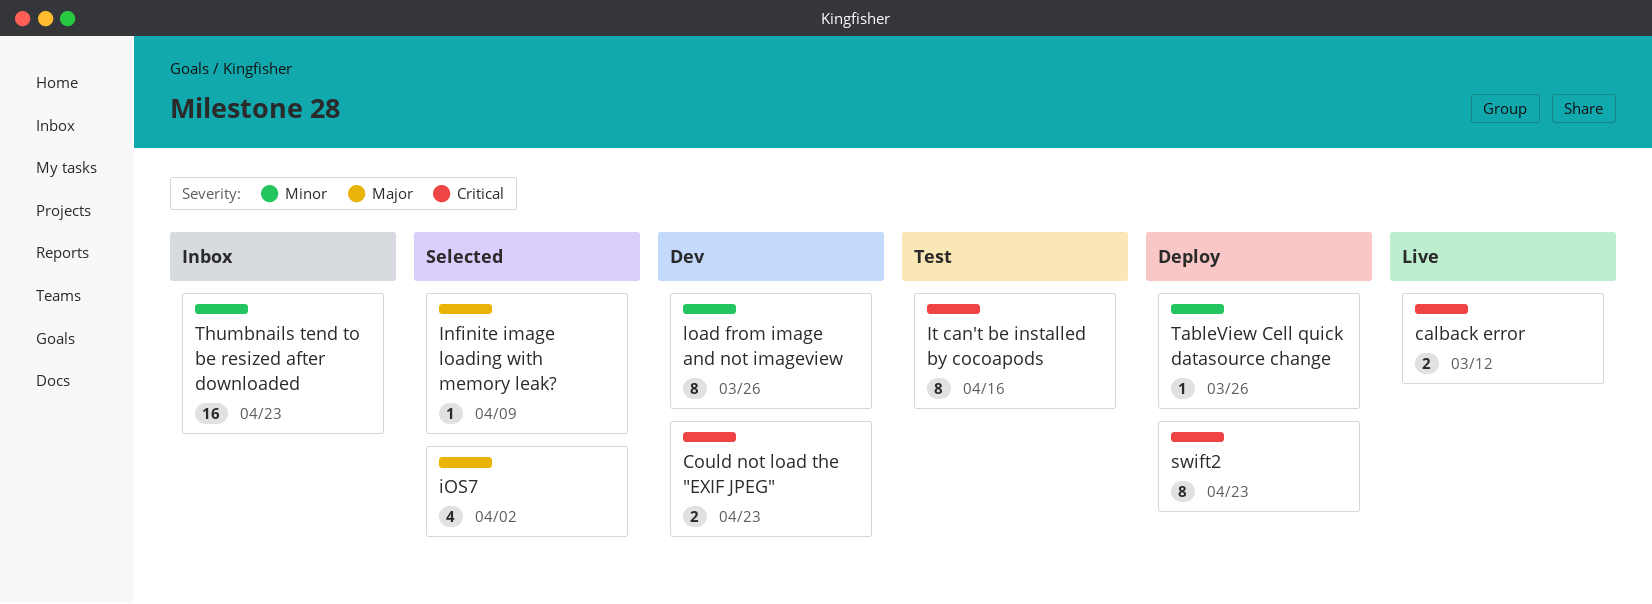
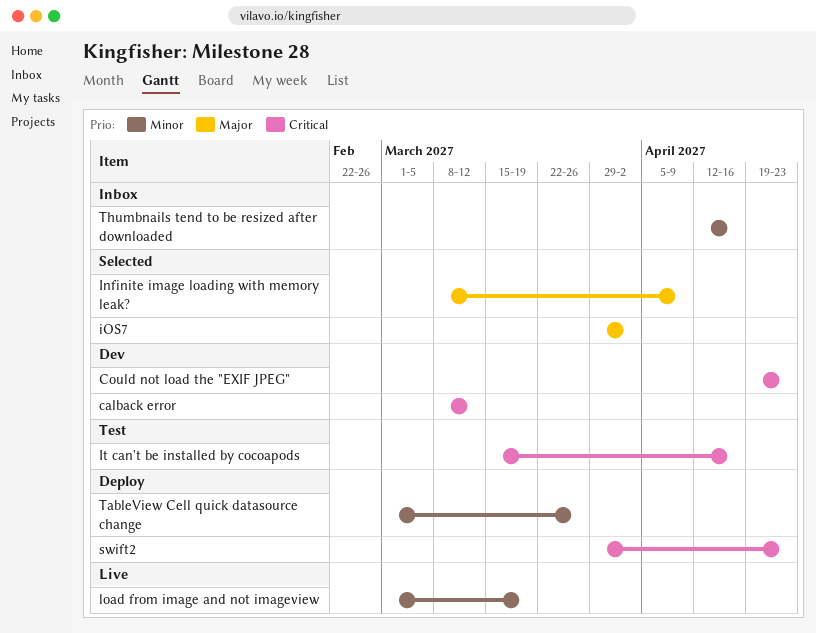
calback error, status: Live -> Dev
load from image and not imageview, status: Dev -> Live
load from image and not imageview, due: Mar 26 -> Mar 19
Thumbnails tend to be resized after downloaded, due: Apr 23 -> Apr 16

